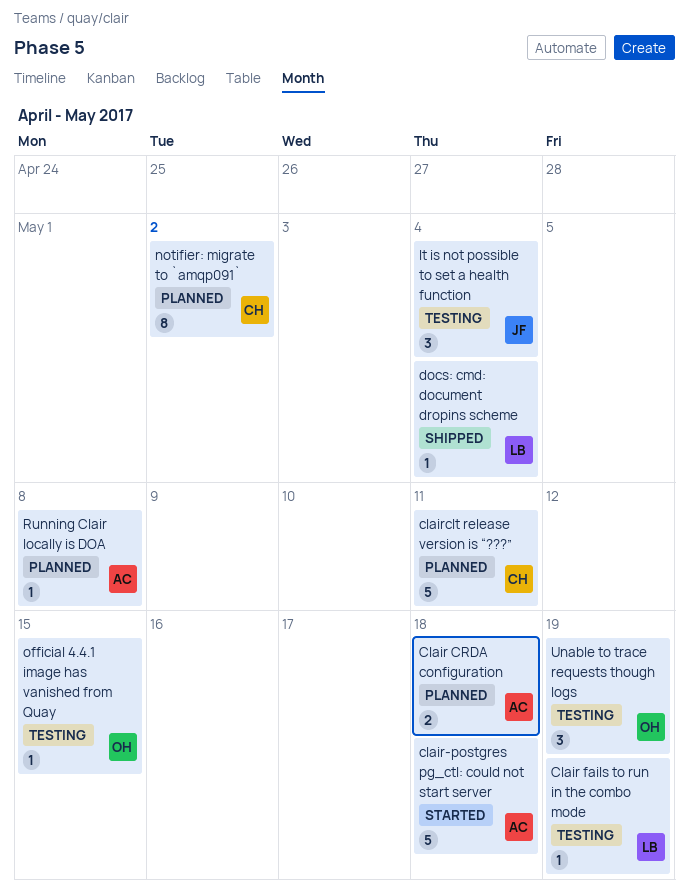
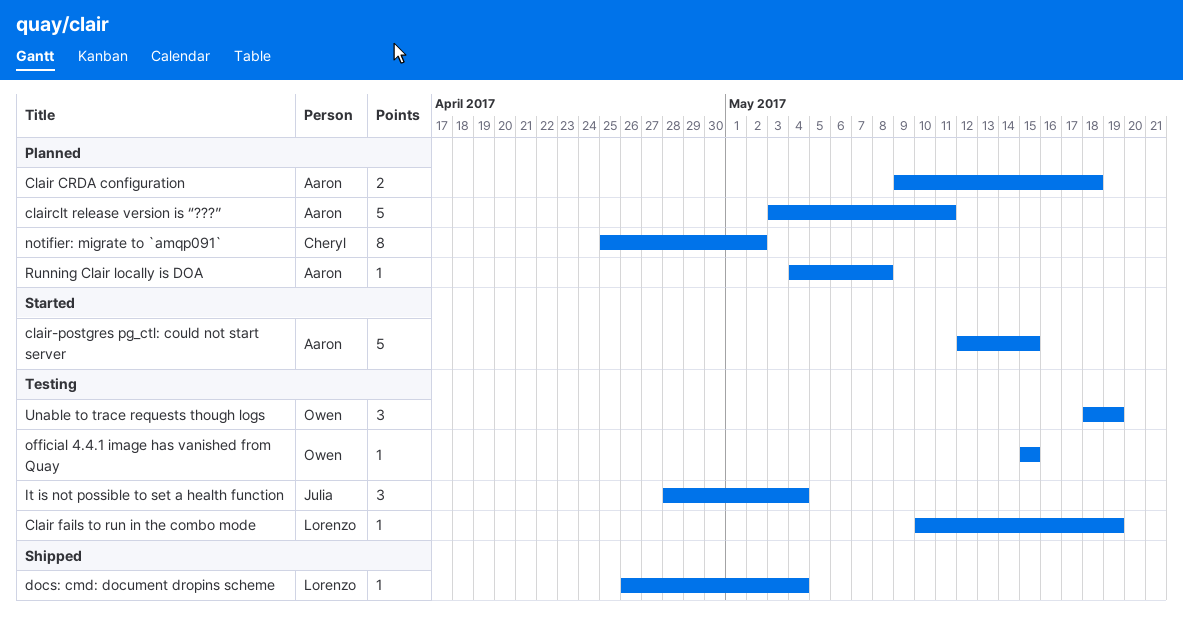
clair-postgres pg_ctl: could not start server, due: May 18 -> May 15
clairclt release version is “???”, owner: Cheryl -> Aaron

